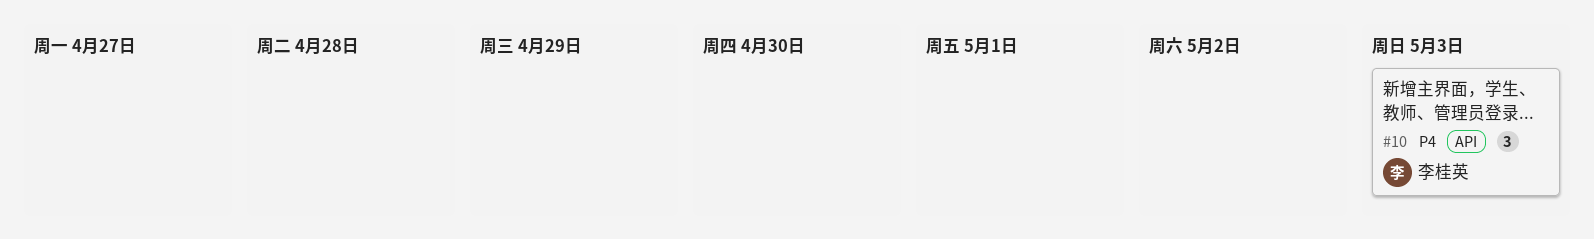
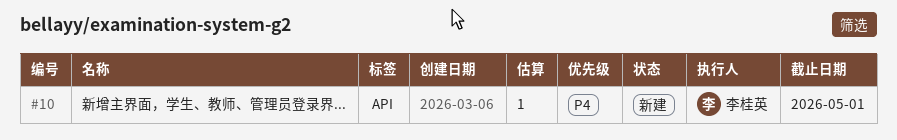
#10, estimate: 3 -> 1
#10, due: May 3 -> May 1

